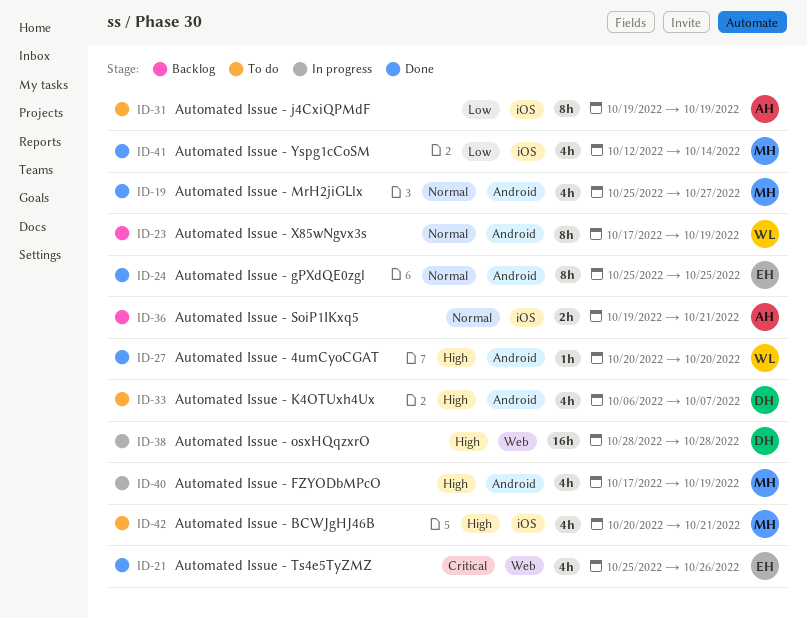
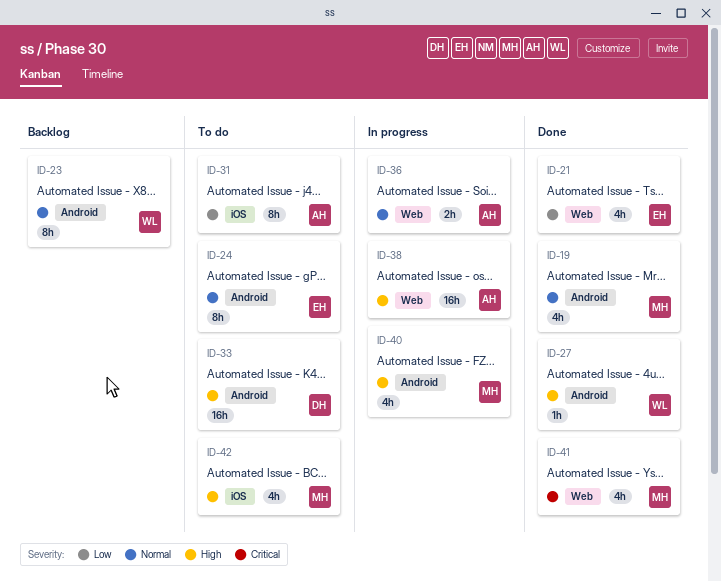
ID-21, priority: Critical -> Low
ID-24, status: Done -> To do
ID-33, estimate: 4h -> 16h
ID-36, status: Backlog -> In progress
ID-36, label: iOS -> Web
ID-38, owner: DH -> AH
ID-41, priority: Low -> Critical
ID-41, label: iOS -> Web

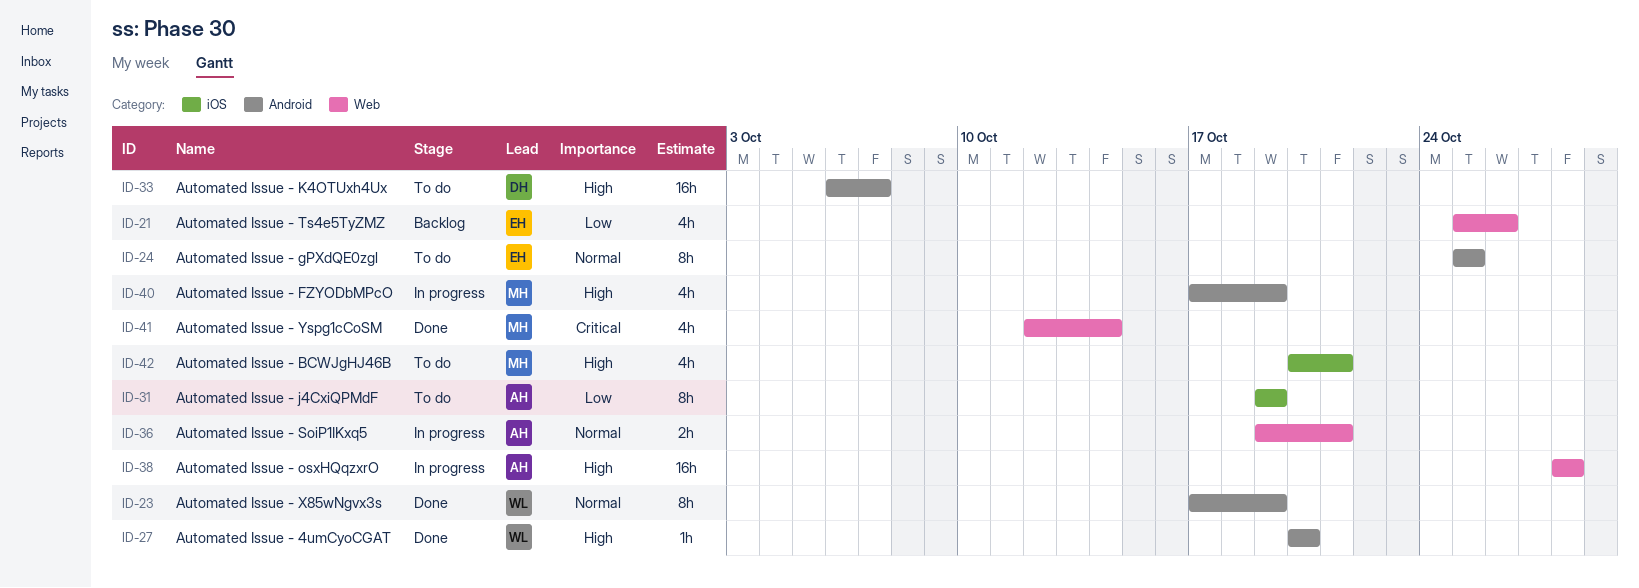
ID-19: present -> none
ID-21, status: Done -> Backlog
ID-23, status: Backlog -> Done

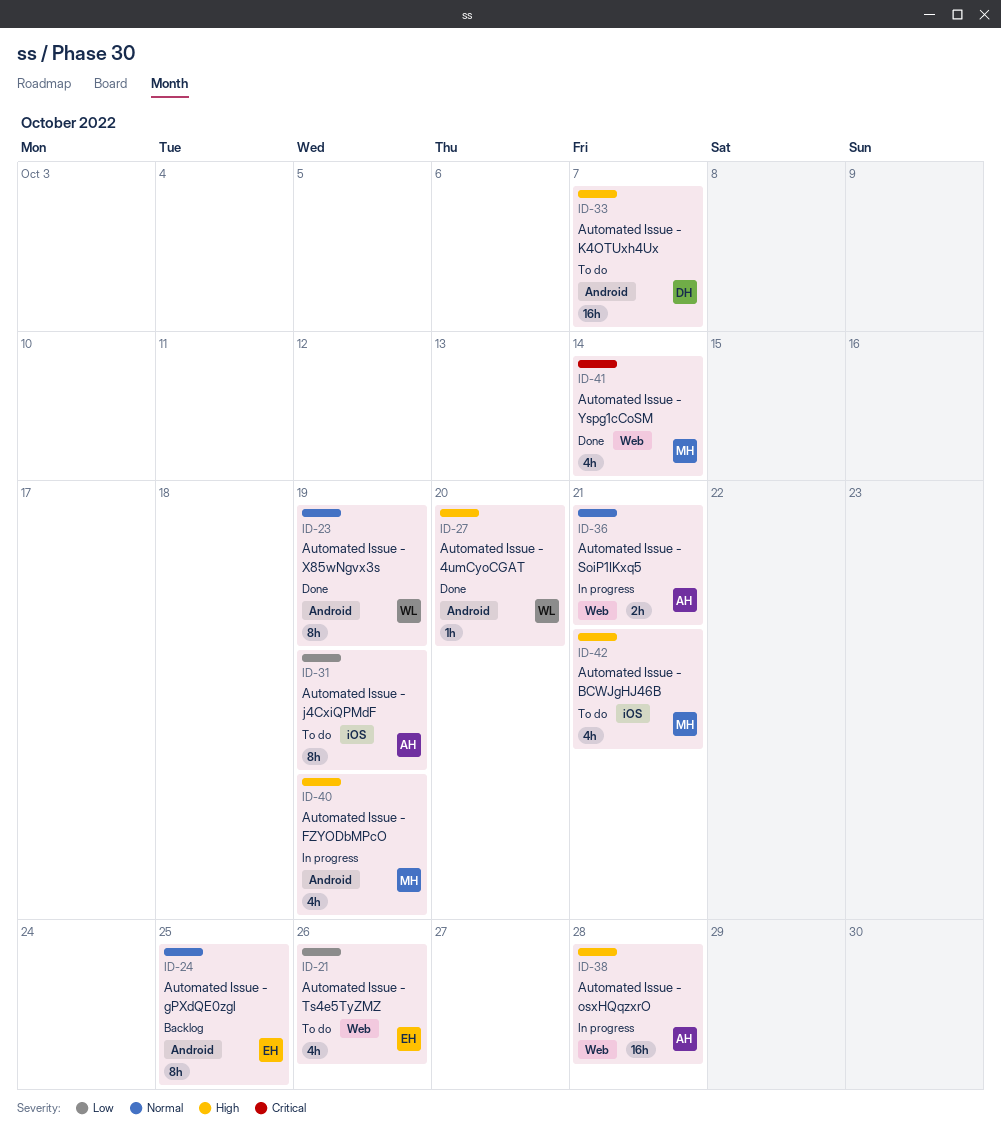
ID-21, status: Backlog -> To do
ID-24, status: To do -> Backlog

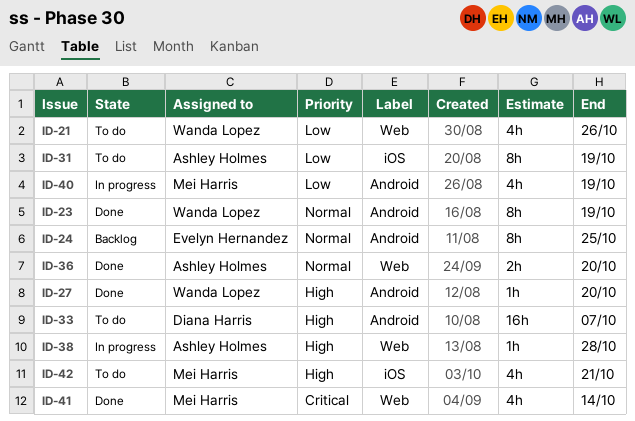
ID-21, owner: Evelyn Hernandez -> Wanda Lopez
ID-36, status: In progress -> Done
ID-36, due: Oct 21 -> Oct 20
ID-38, estimate: 16h -> 1h
ID-40, priority: High -> Low

